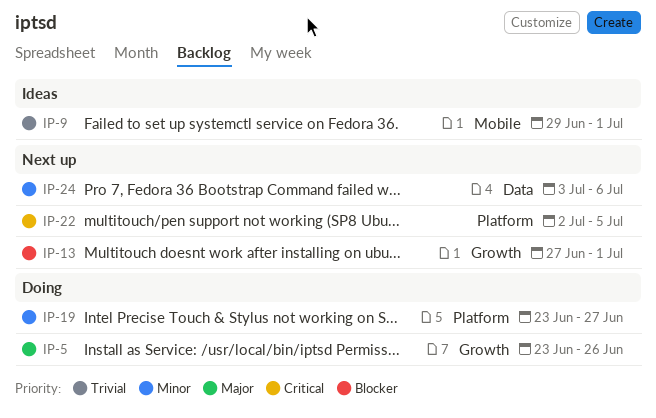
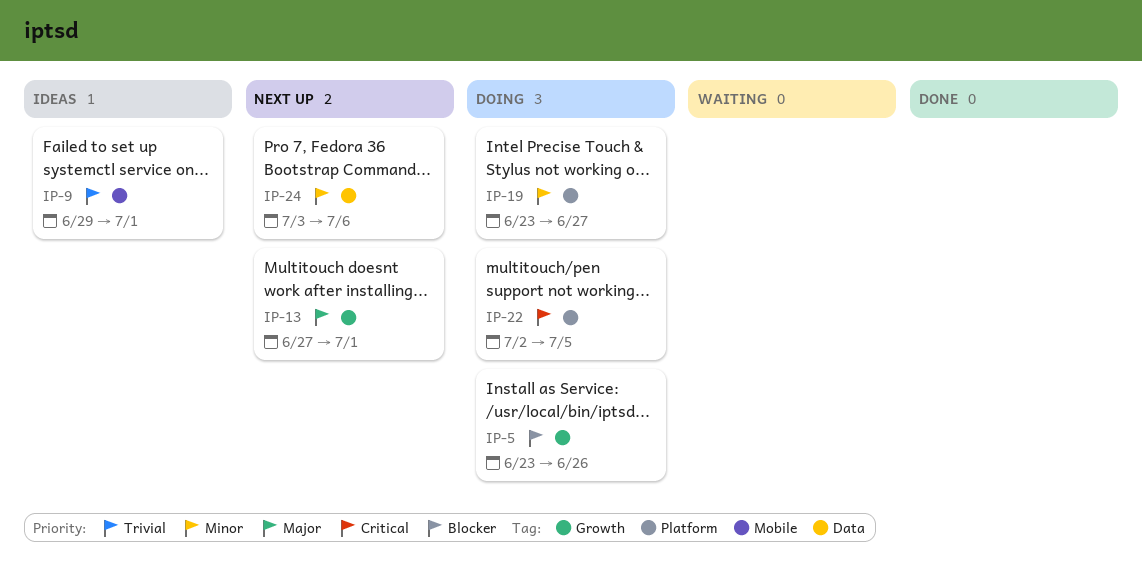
IP-5, priority: Major -> Blocker
IP-13, priority: Blocker -> Major
IP-22, status: Next up -> Doing

